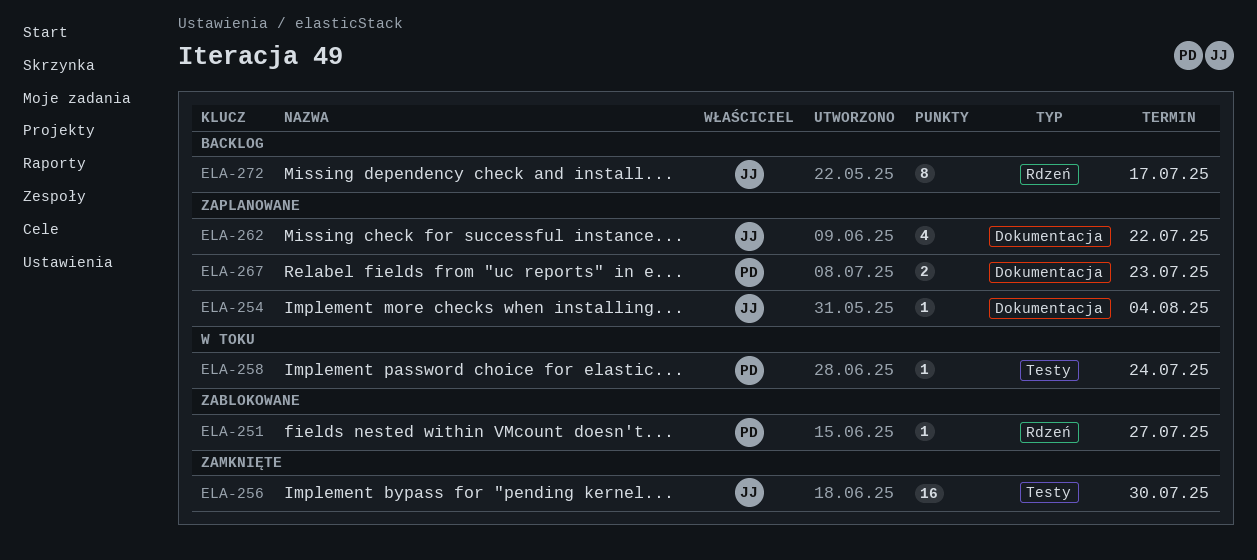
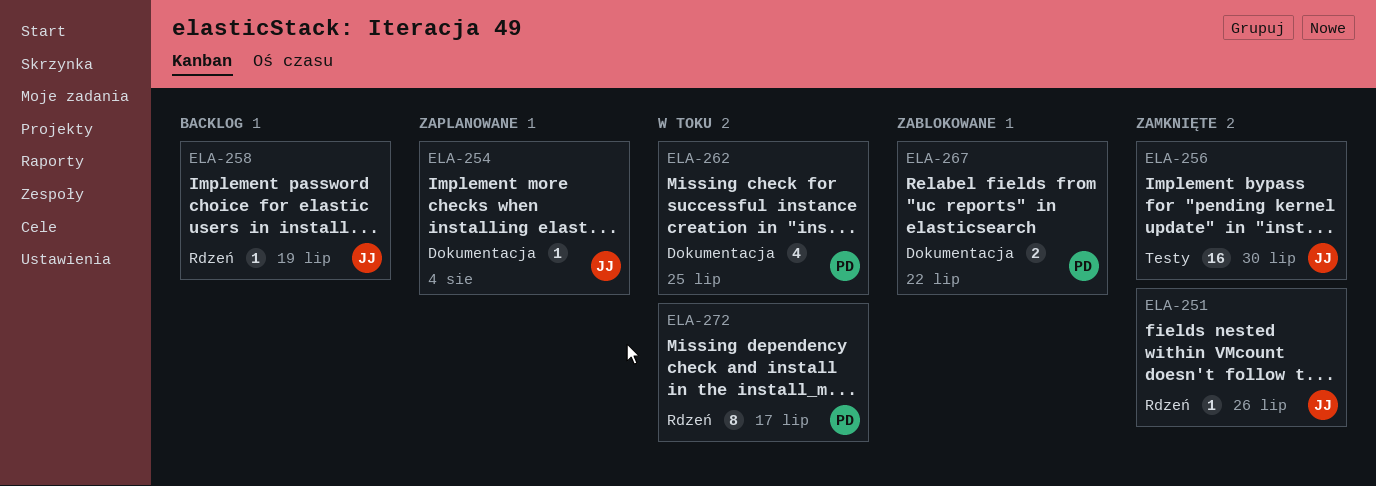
ELA-251, status: Zablokowane -> Zamknięte
ELA-251, owner: PD -> JJ
ELA-251, due: Jul 27 -> Jul 26
ELA-258, status: W toku -> Backlog
ELA-258, owner: PD -> JJ
ELA-258, label: Testy -> Rdzeń
ELA-258, due: Jul 24 -> Jul 19
ELA-262, status: Zaplanowane -> W toku
ELA-262, owner: JJ -> PD
ELA-262, due: Jul 22 -> Jul 25
ELA-267, status: Zaplanowane -> Zablokowane
ELA-267, due: Jul 23 -> Jul 22
ELA-272, status: Backlog -> W toku
ELA-272, owner: JJ -> PD

